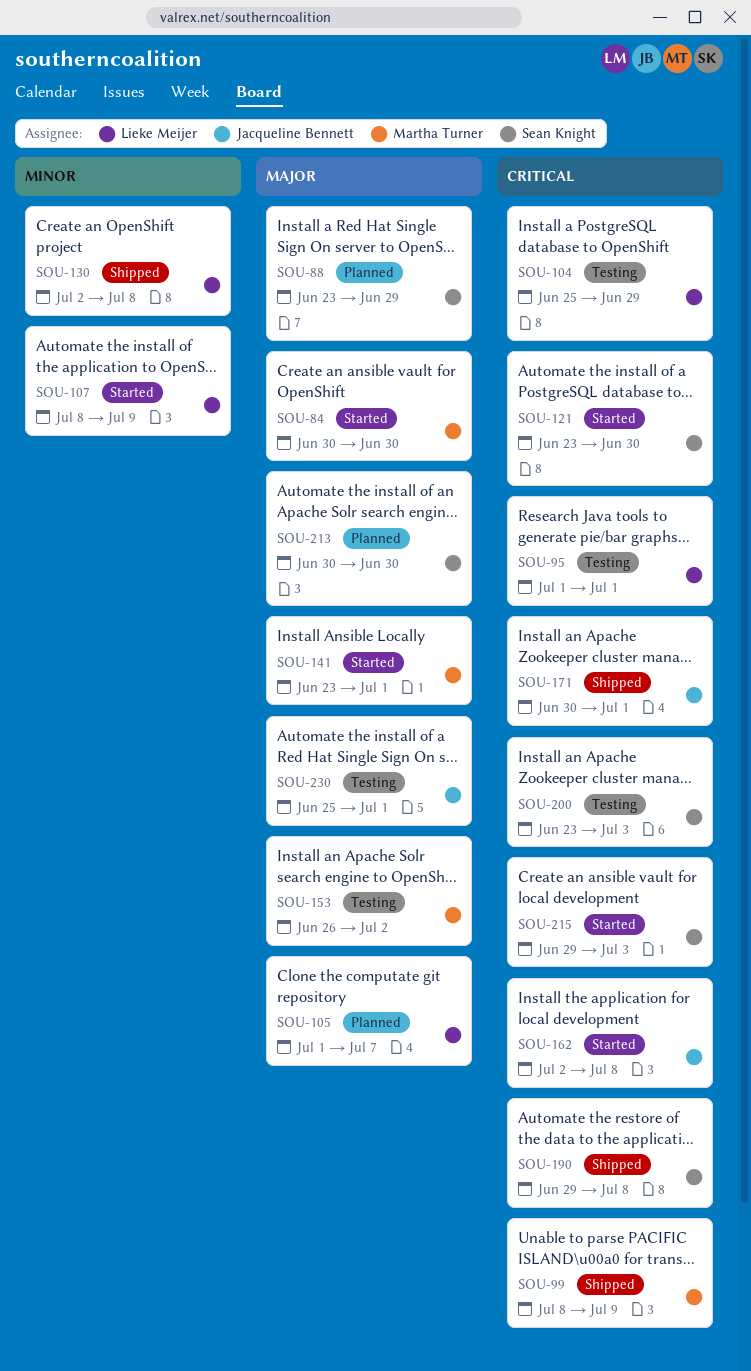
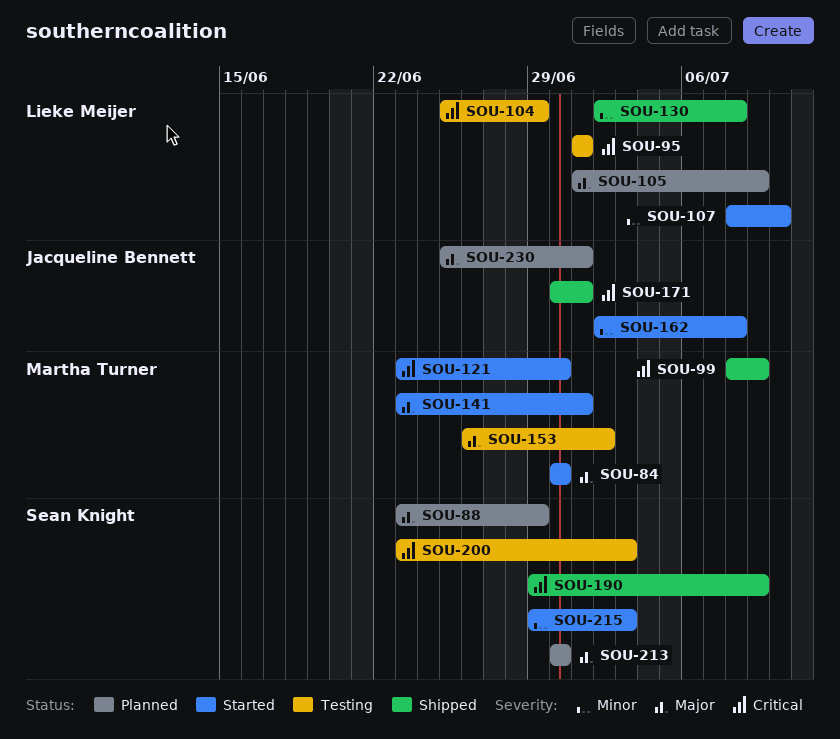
SOU-105, due: Jul 7 -> Jul 9
SOU-107, due: Jul 9 -> Jul 10
SOU-121, owner: Sean Knight -> Martha Turner
SOU-162, priority: Critical -> Minor
SOU-190, due: Jul 8 -> Jul 9
SOU-215, priority: Critical -> Minor
SOU-230, status: Testing -> Planned

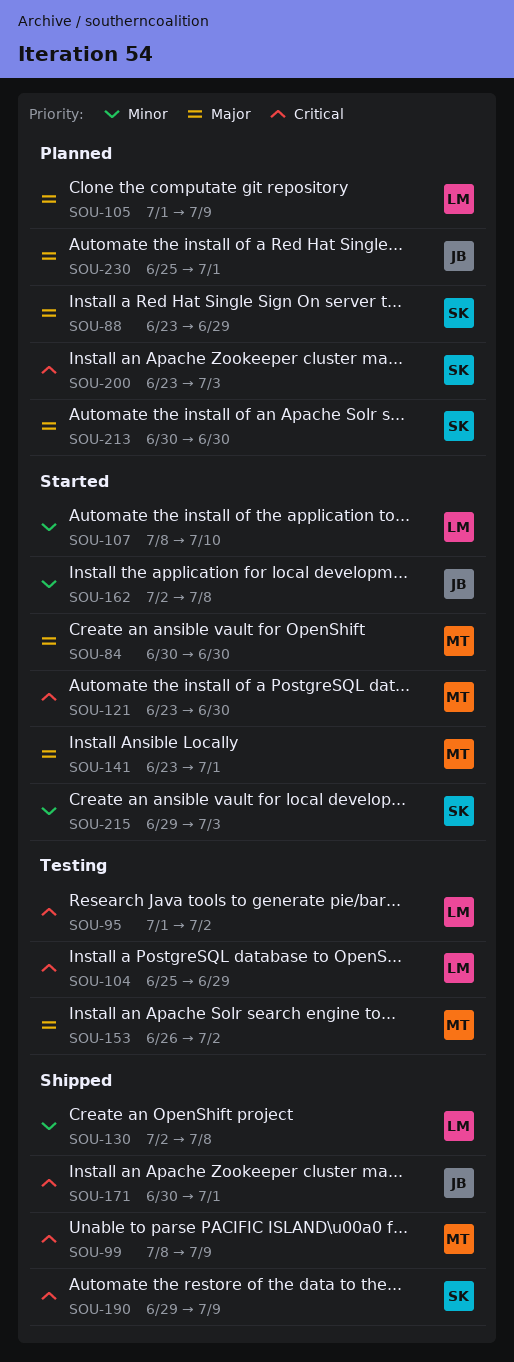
SOU-95, due: Jul 1 -> Jul 2
SOU-200, status: Testing -> Planned

